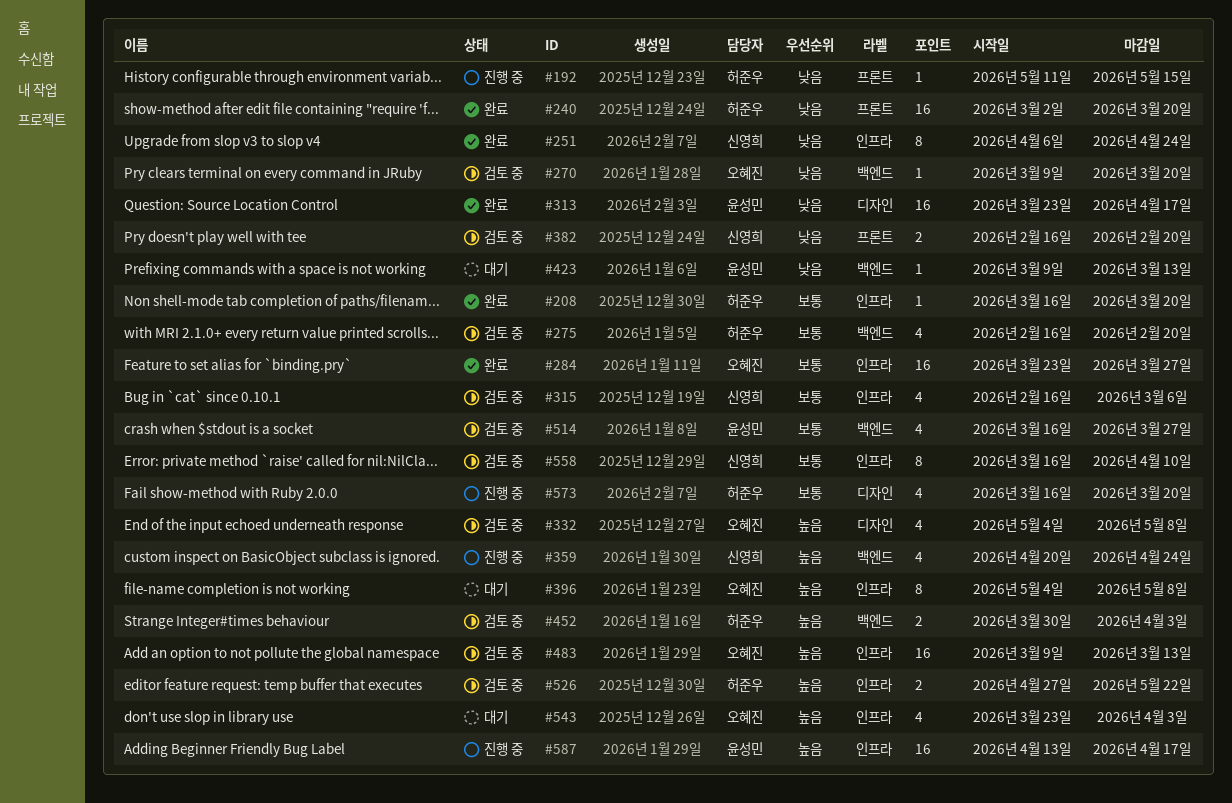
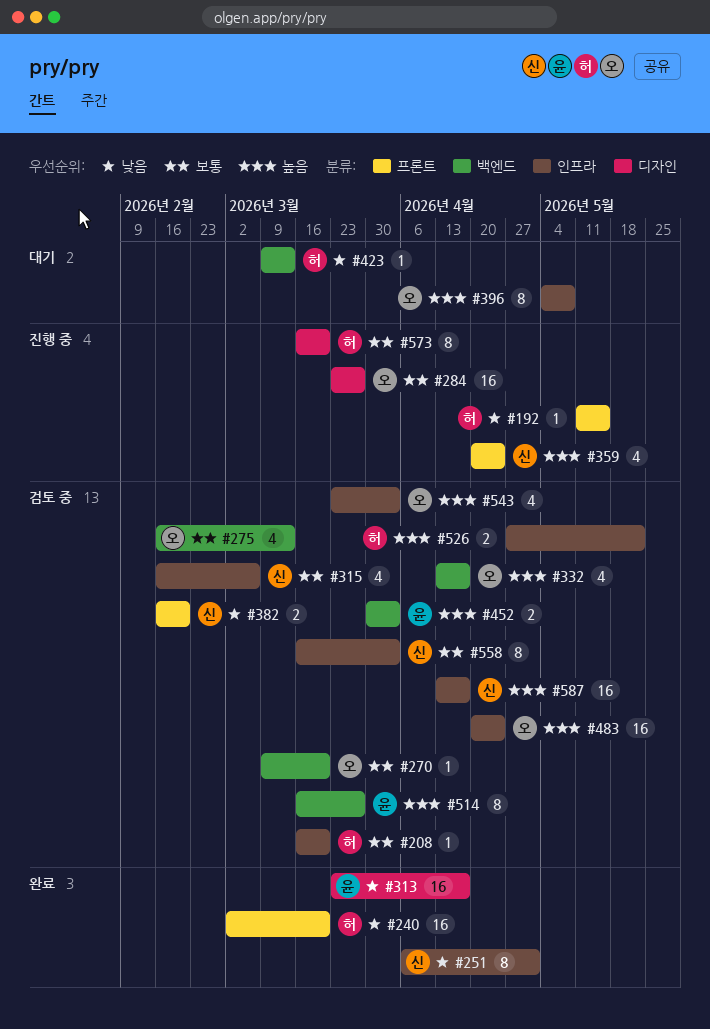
#208, status: 완료 -> 검토 중
#251, due: Apr 24 -> May 1
#270, priority: 낮음 -> 보통
#275, owner: 허준우 -> 오혜진
#275, due: Feb 20 -> Mar 13
#284, status: 완료 -> 진행 중
#284, label: 인프라 -> 디자인
#332, label: 디자인 -> 백엔드
#332, start: May 4 -> Apr 13
#332, due: May 8 -> Apr 17
#359, label: 백엔드 -> 프론트
#423, owner: 윤성민 -> 허준우
#452, owner: 허준우 -> 윤성민
#483, start: Mar 9 -> Apr 20
#483, due: Mar 13 -> Apr 24
#514, priority: 보통 -> 높음
#514, estimate: 4 -> 8
#543, status: 대기 -> 검토 중
#558, due: Apr 10 -> Apr 3
#573, estimate: 4 -> 8
#587, status: 진행 중 -> 검토 중
#587, owner: 윤성민 -> 신영희

